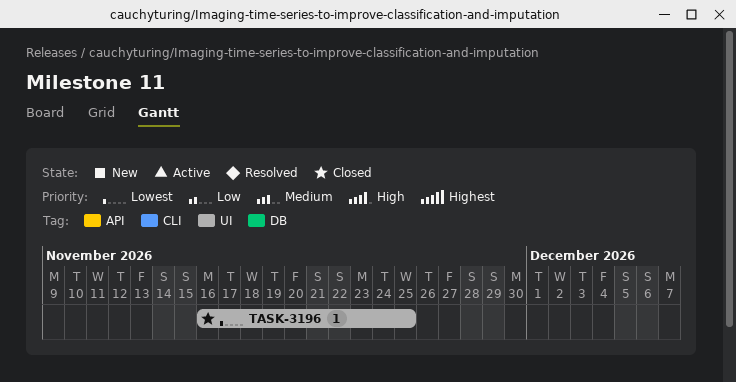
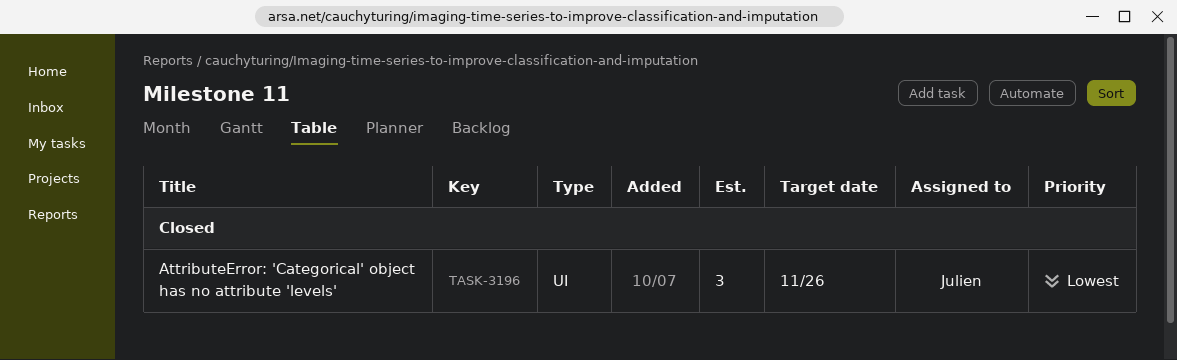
TASK-3196, estimate: 1 -> 3
TASK-3196, due: Nov 25 -> Nov 26

